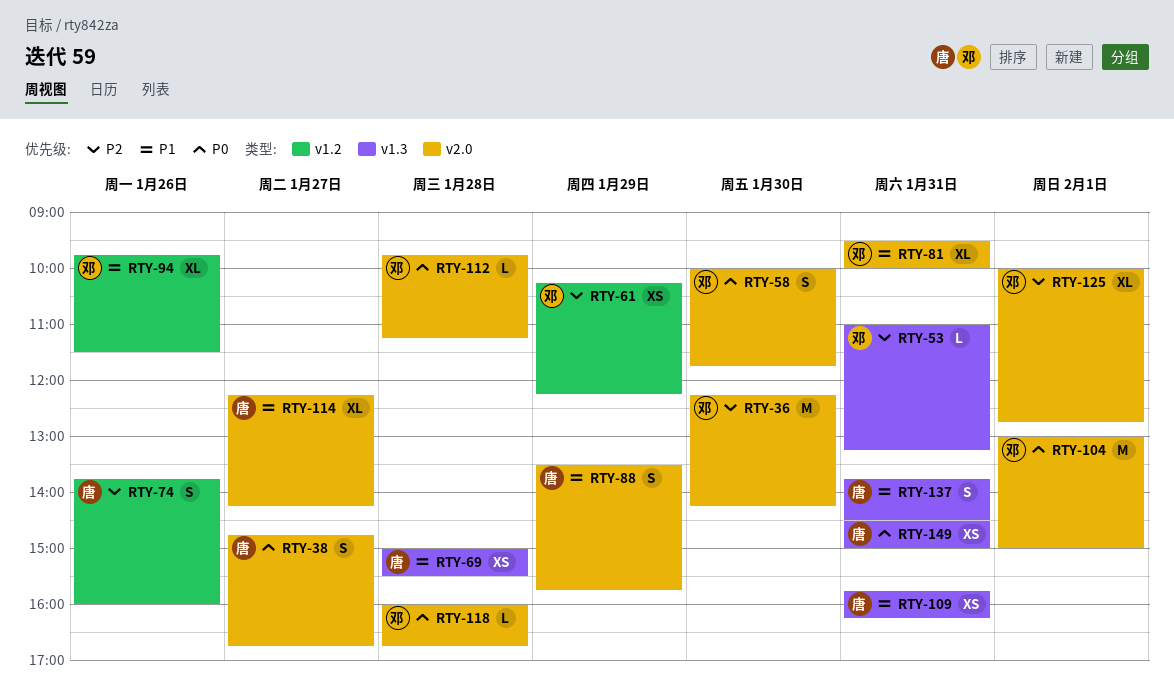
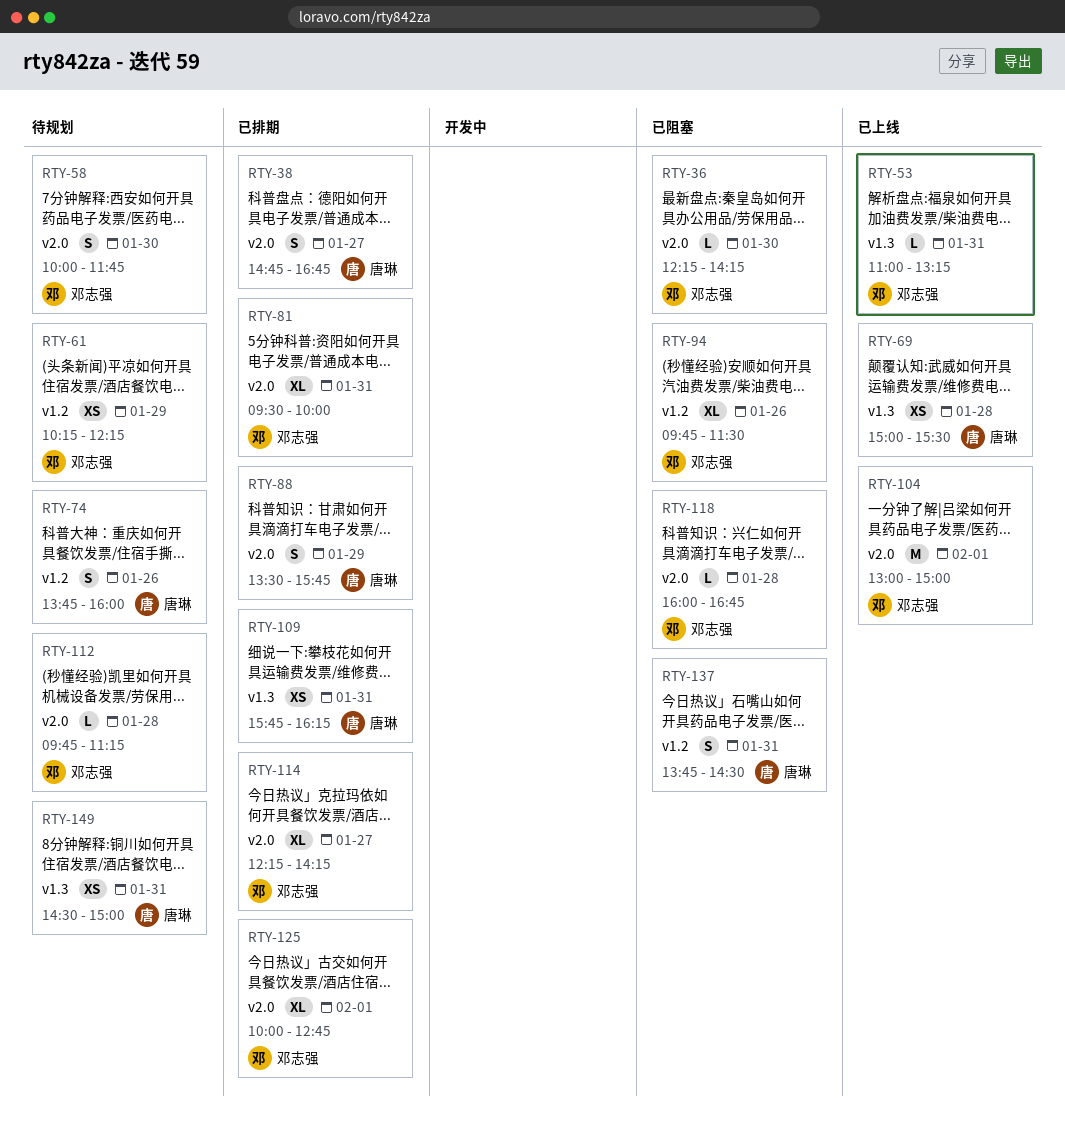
RTY-36, estimate: M -> L
RTY-114, owner: 唐琳 -> 邓志强
RTY-137, label: v1.3 -> v1.2

